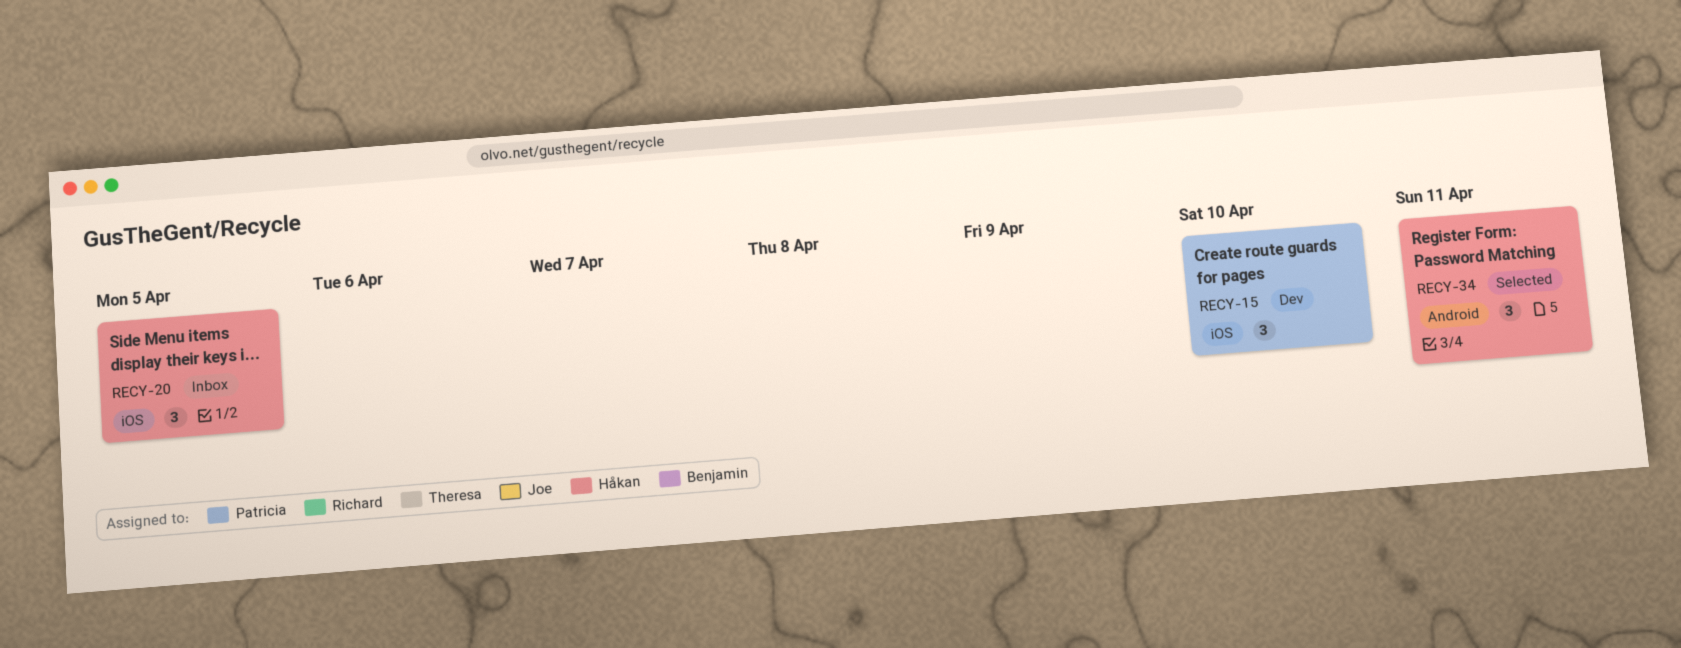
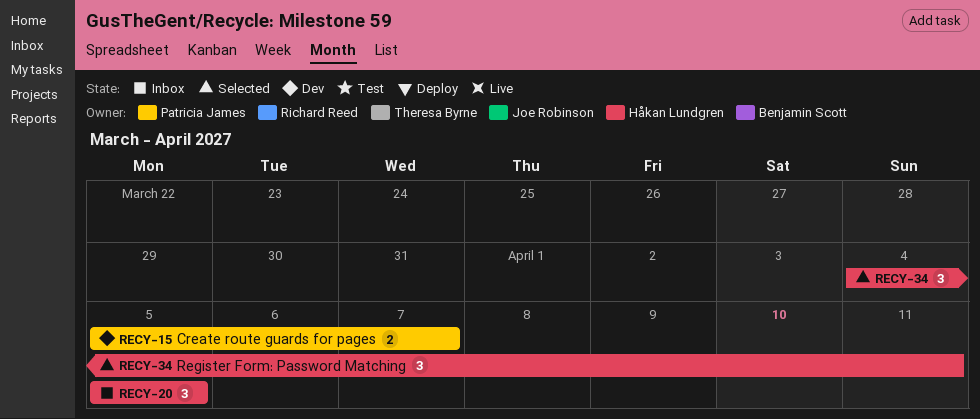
RECY-15, estimate: 3 -> 2
RECY-15, due: Apr 10 -> Apr 7

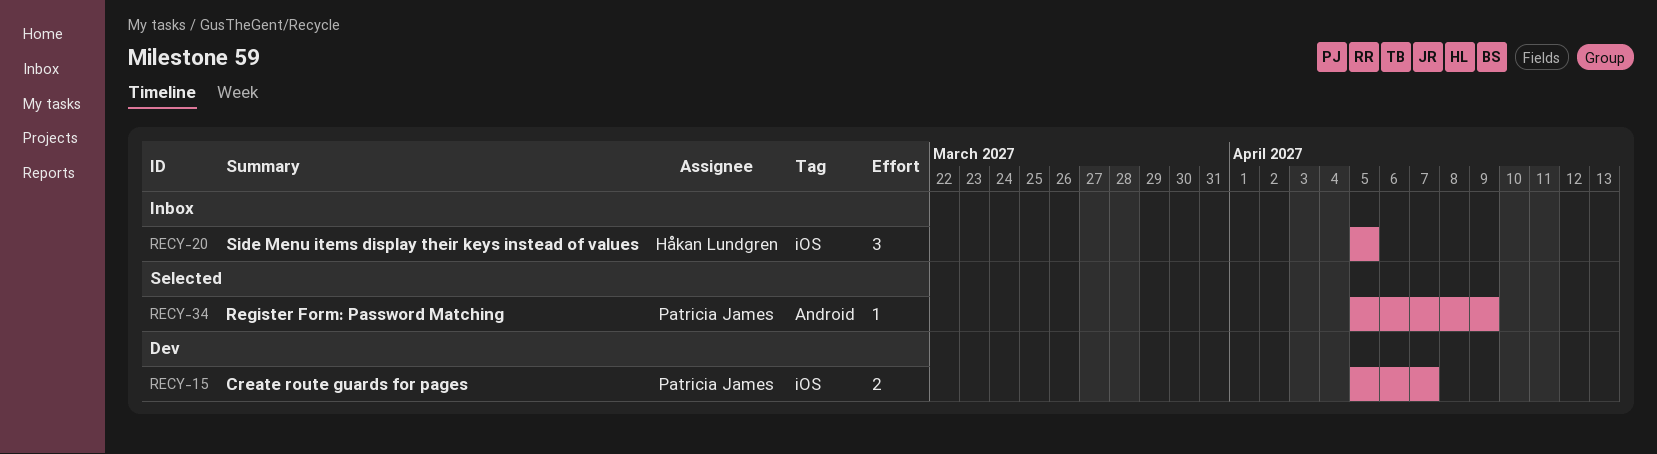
RECY-34, owner: Håkan Lundgren -> Patricia James
RECY-34, estimate: 3 -> 1
RECY-34, start: Apr 4 -> Apr 5
RECY-34, due: Apr 11 -> Apr 9

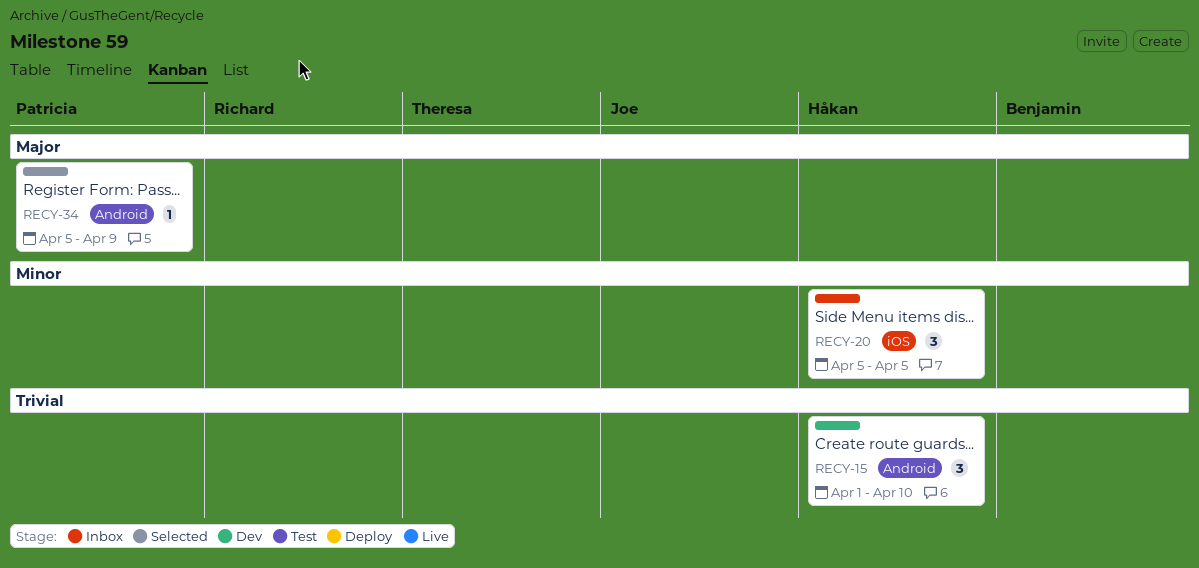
RECY-15, owner: Patricia James -> Håkan Lundgren
RECY-15, label: iOS -> Android
RECY-15, estimate: 2 -> 3
RECY-15, start: Apr 5 -> Apr 1
RECY-15, due: Apr 7 -> Apr 10

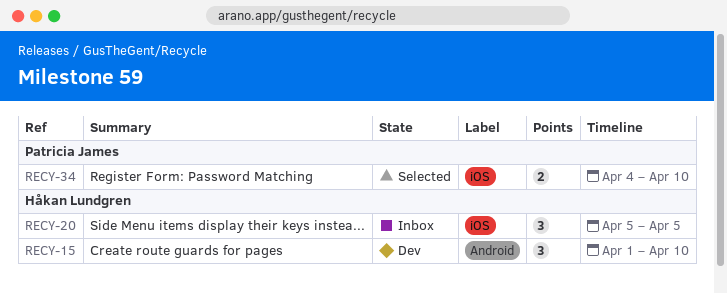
RECY-34, label: Android -> iOS
RECY-34, estimate: 1 -> 2
RECY-34, start: Apr 5 -> Apr 4
RECY-34, due: Apr 9 -> Apr 10

